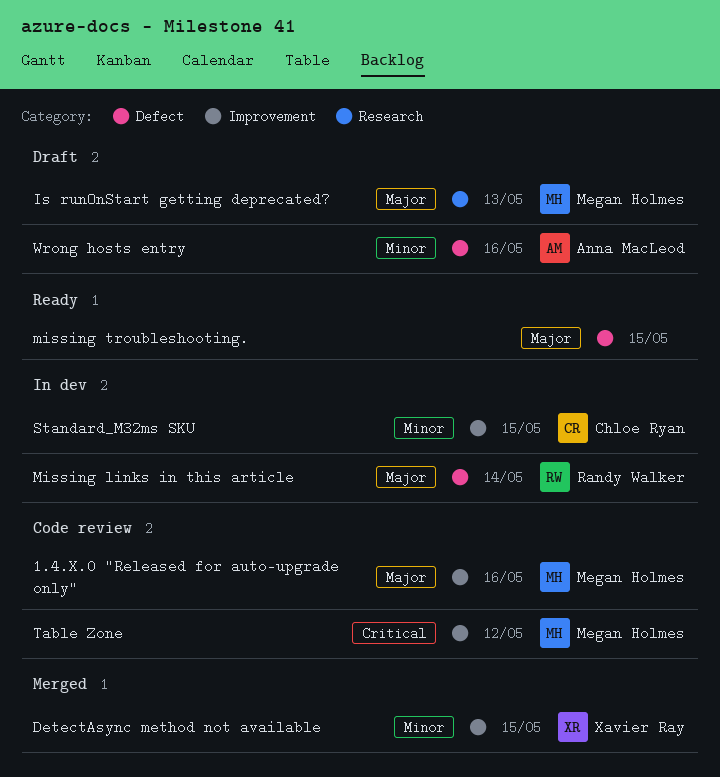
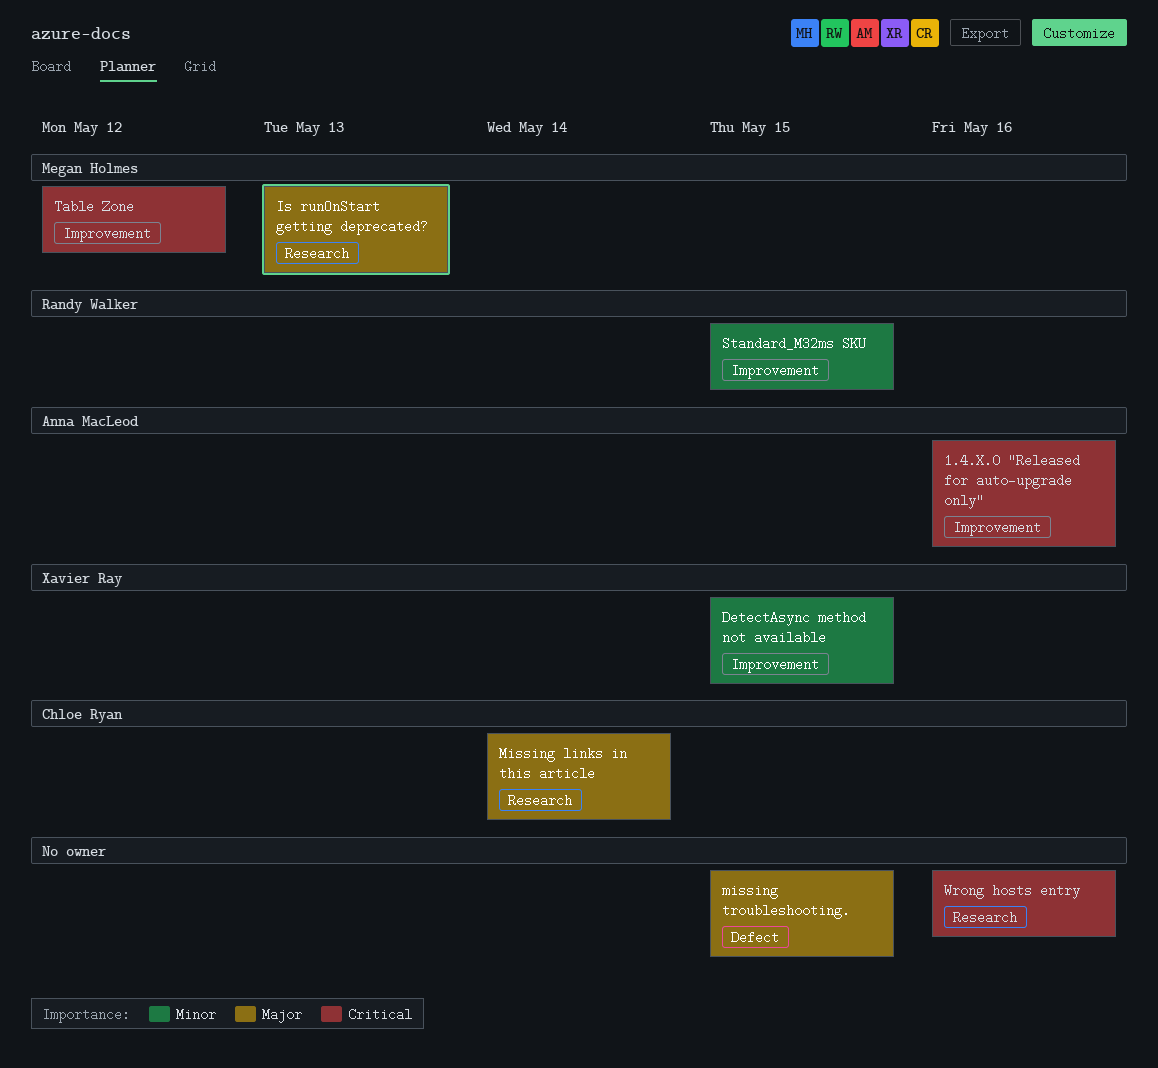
1.4.X.0 "Released for auto-upgrade only", owner: Megan Holmes -> Anna MacLeod
1.4.X.0 "Released for auto-upgrade only", priority: Major -> Critical
Missing links in this article, owner: Randy Walker -> Chloe Ryan
Missing links in this article, label: Defect -> Research
Standard_M32ms SKU, owner: Chloe Ryan -> Randy Walker
Wrong hosts entry, owner: Anna MacLeod -> none
Wrong hosts entry, priority: Minor -> Critical
Wrong hosts entry, label: Defect -> Research

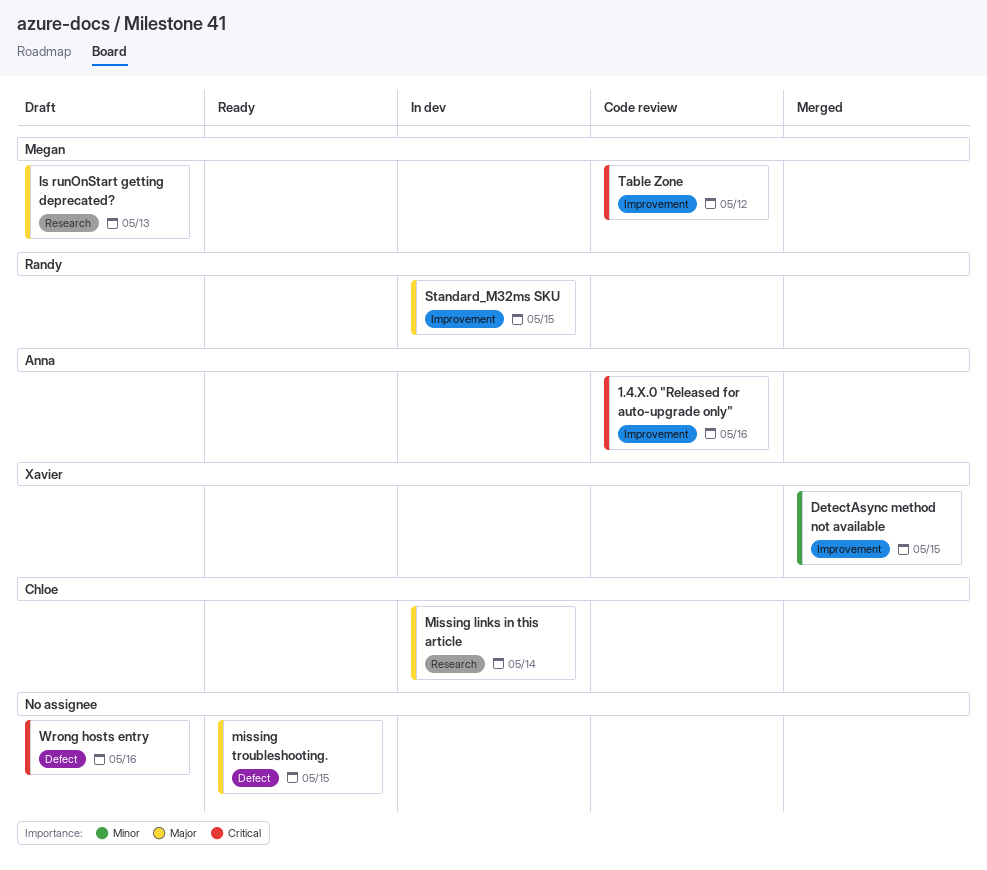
Standard_M32ms SKU, priority: Minor -> Major
Wrong hosts entry, label: Research -> Defect

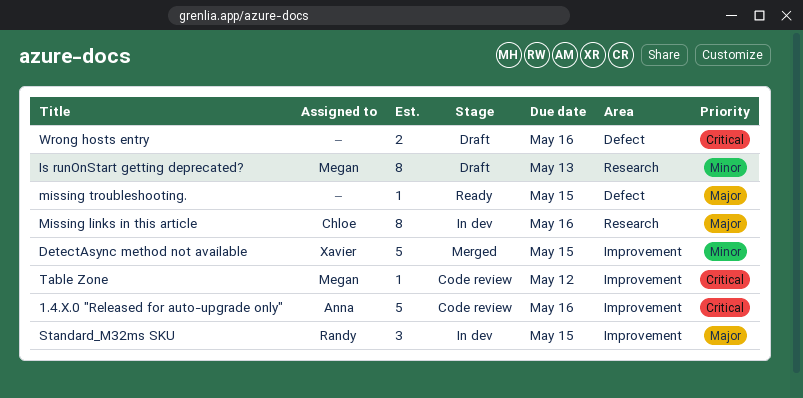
Is runOnStart getting deprecated?, priority: Major -> Minor
Missing links in this article, due: May 14 -> May 16

